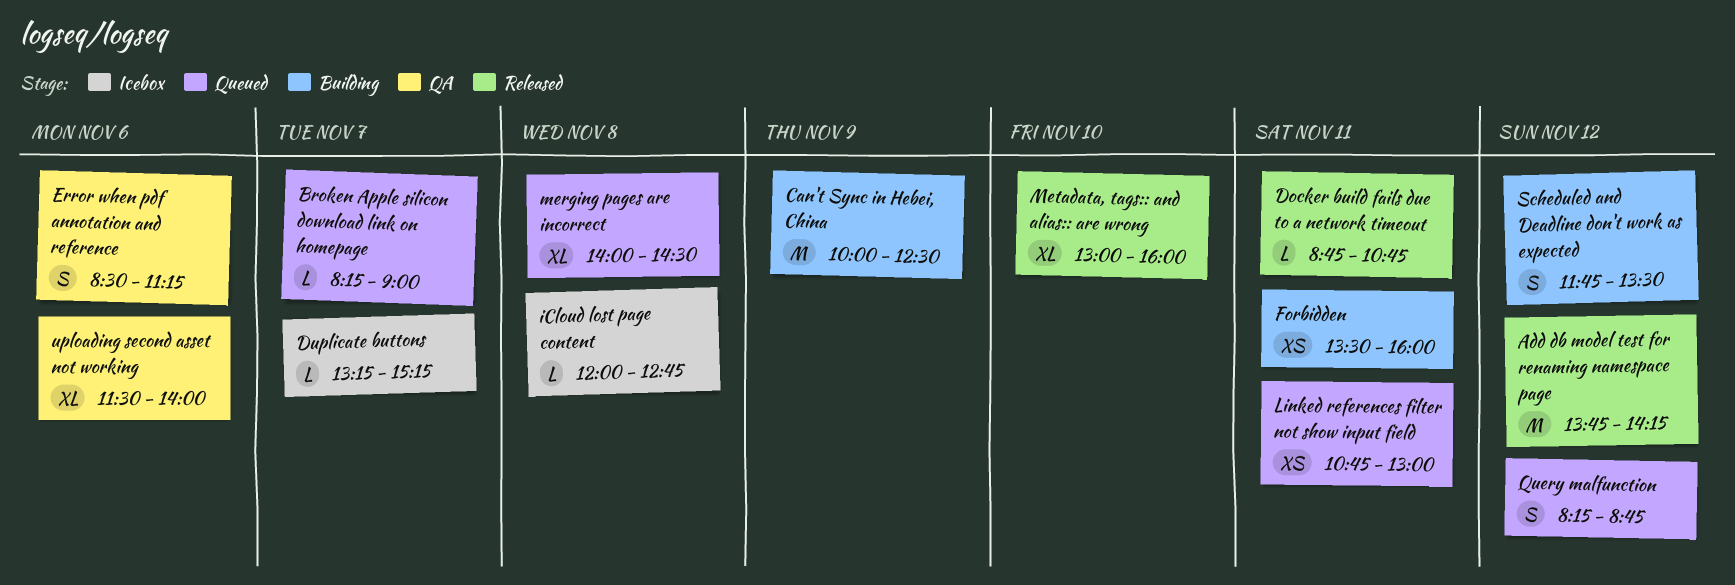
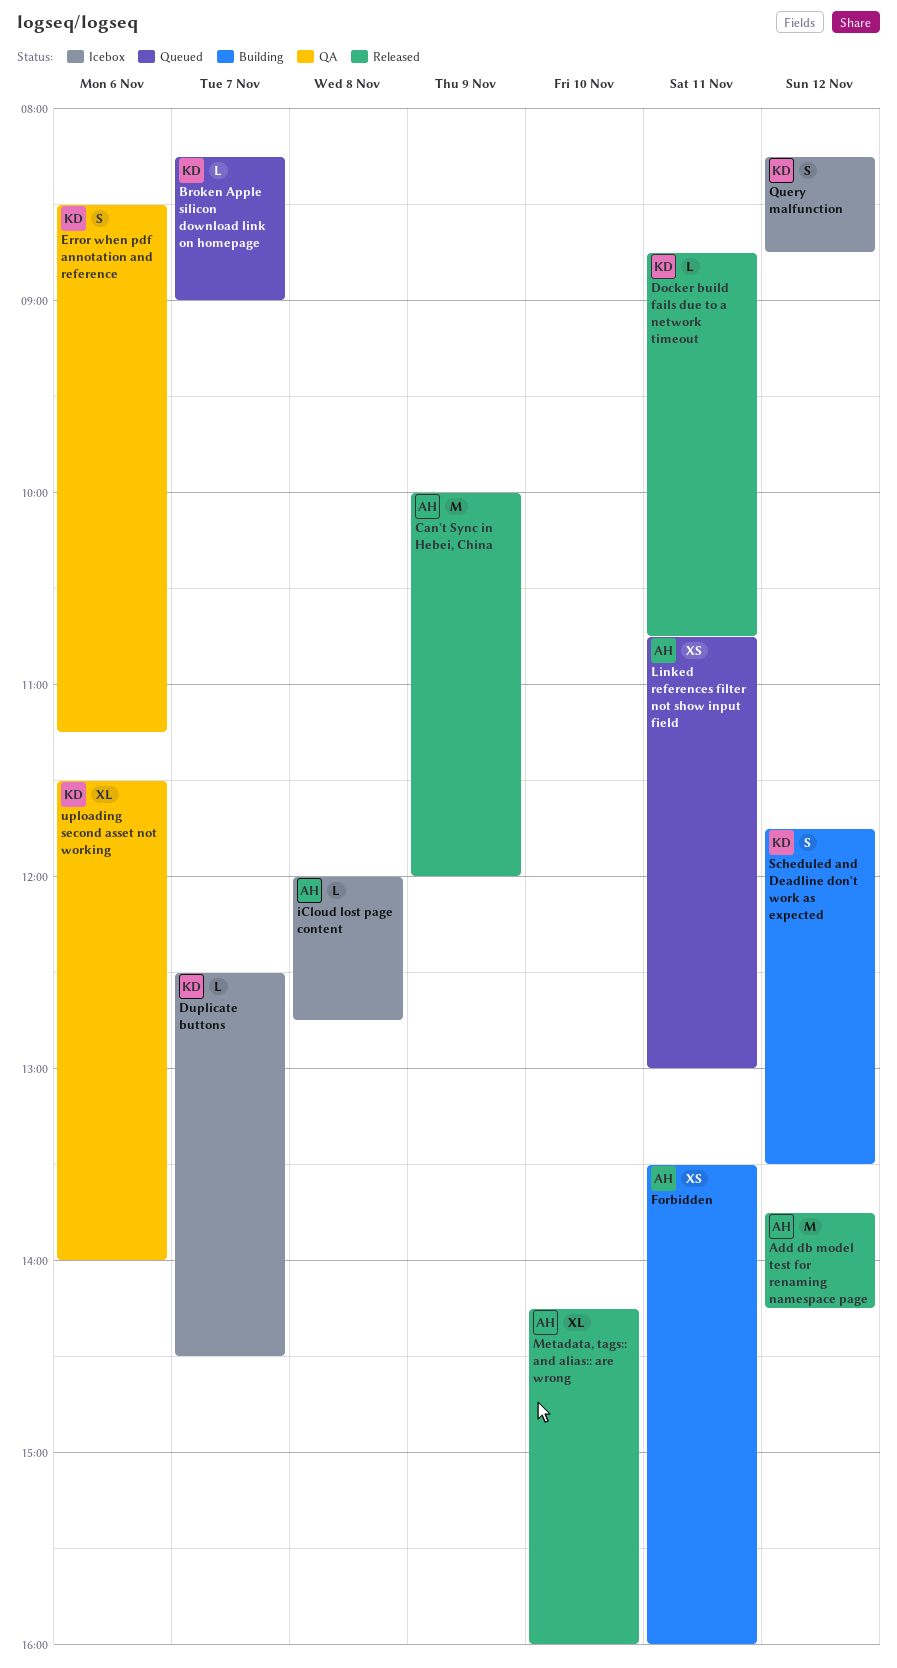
Can't Sync in Hebei, China, status: Building -> Released
Can't Sync in Hebei, China, ends: 12:30 -> 12:00
Duplicate buttons, begins: 13:15 -> 12:30
Duplicate buttons, ends: 15:15 -> 14:30
merging pages are incorrect: present -> none
Metadata, tags:: and alias:: are wrong, begins: 13:00 -> 14:15
Query malfunction, status: Queued -> Icebox

